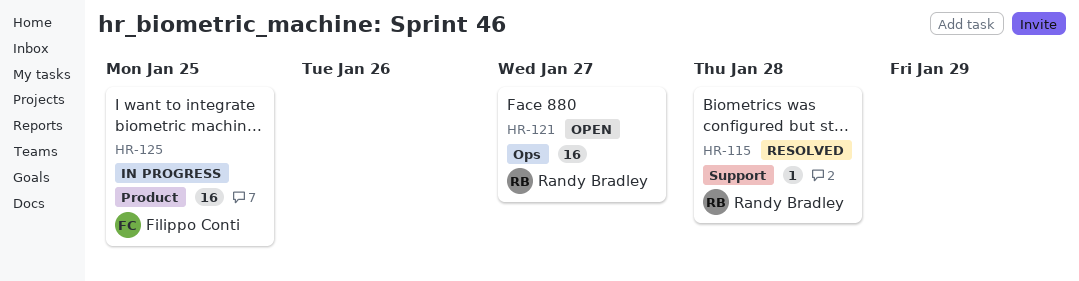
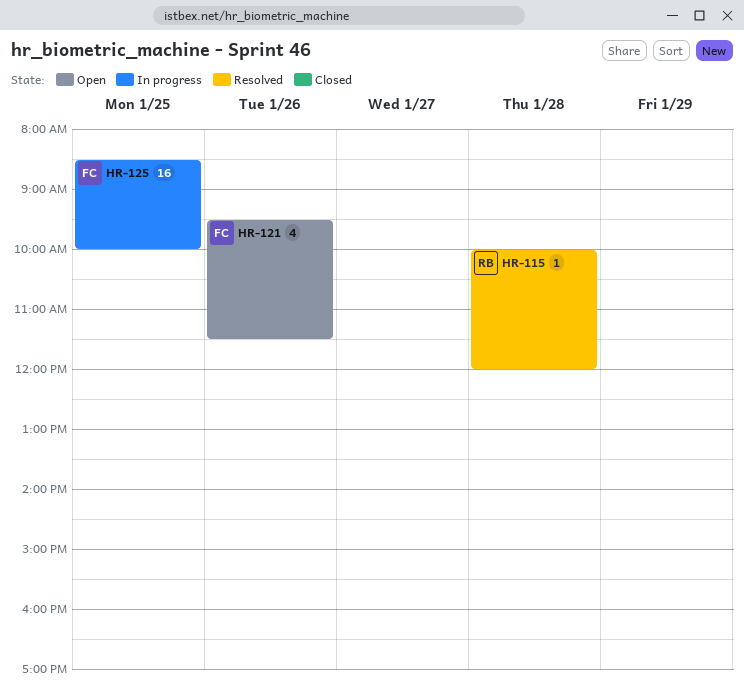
HR-121, owner: Randy Bradley -> Filippo Conti
HR-121, estimate: 16 -> 4
HR-121, day: Jan 27 -> Jan 26

